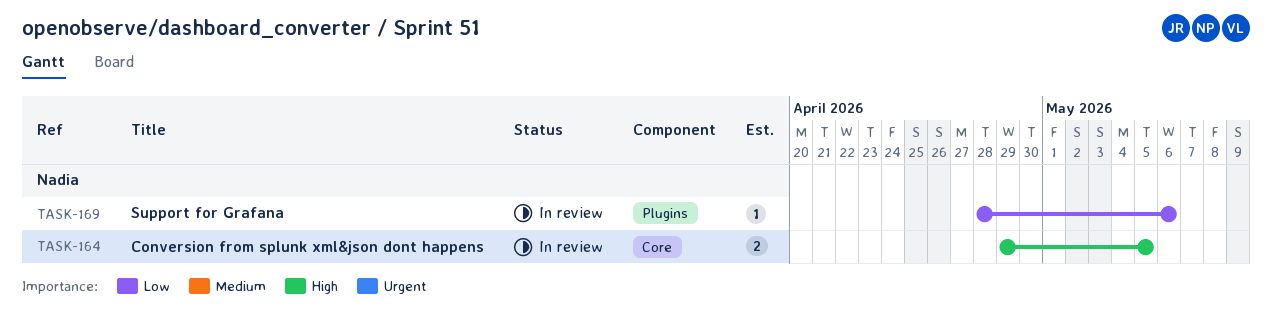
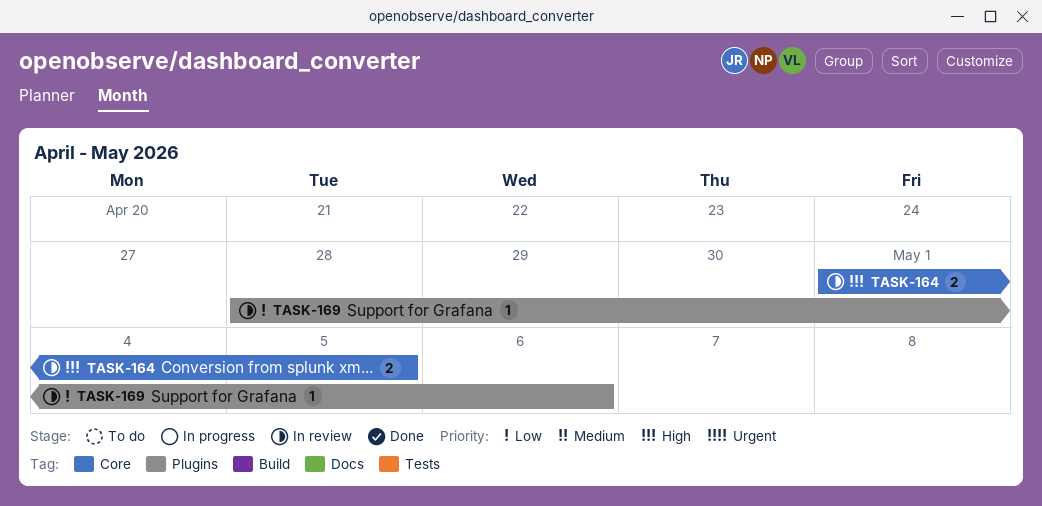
TASK-164, start: Apr 29 -> May 1

